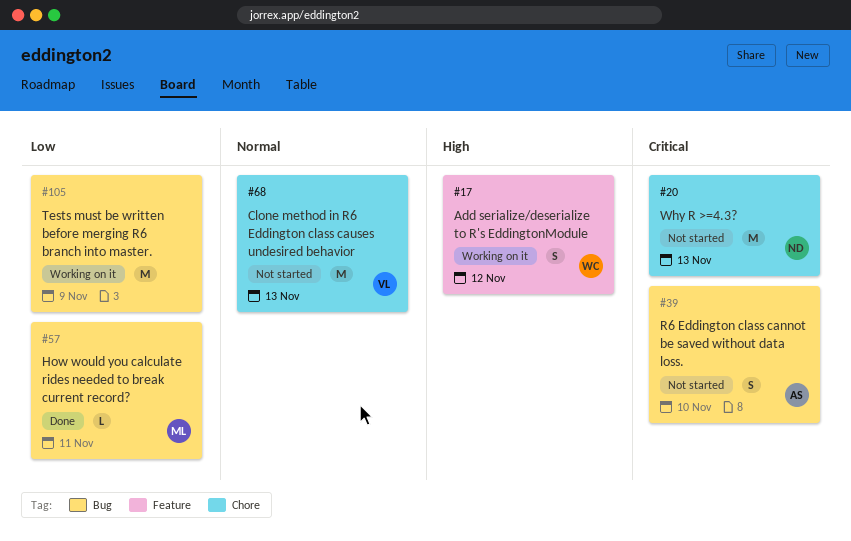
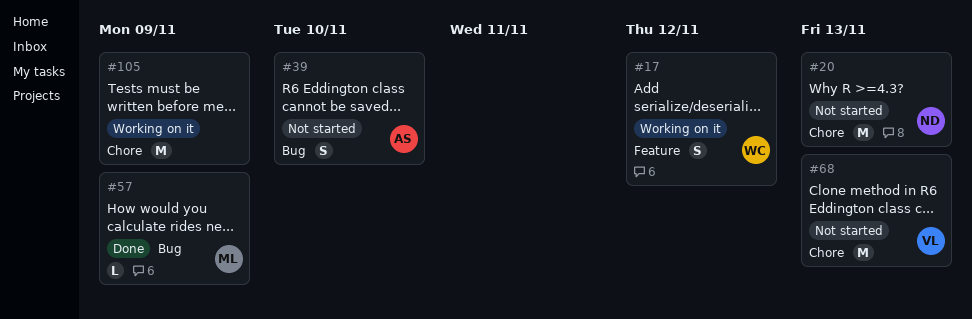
#57, due: Nov 11 -> Nov 9
#105, label: Bug -> Chore

